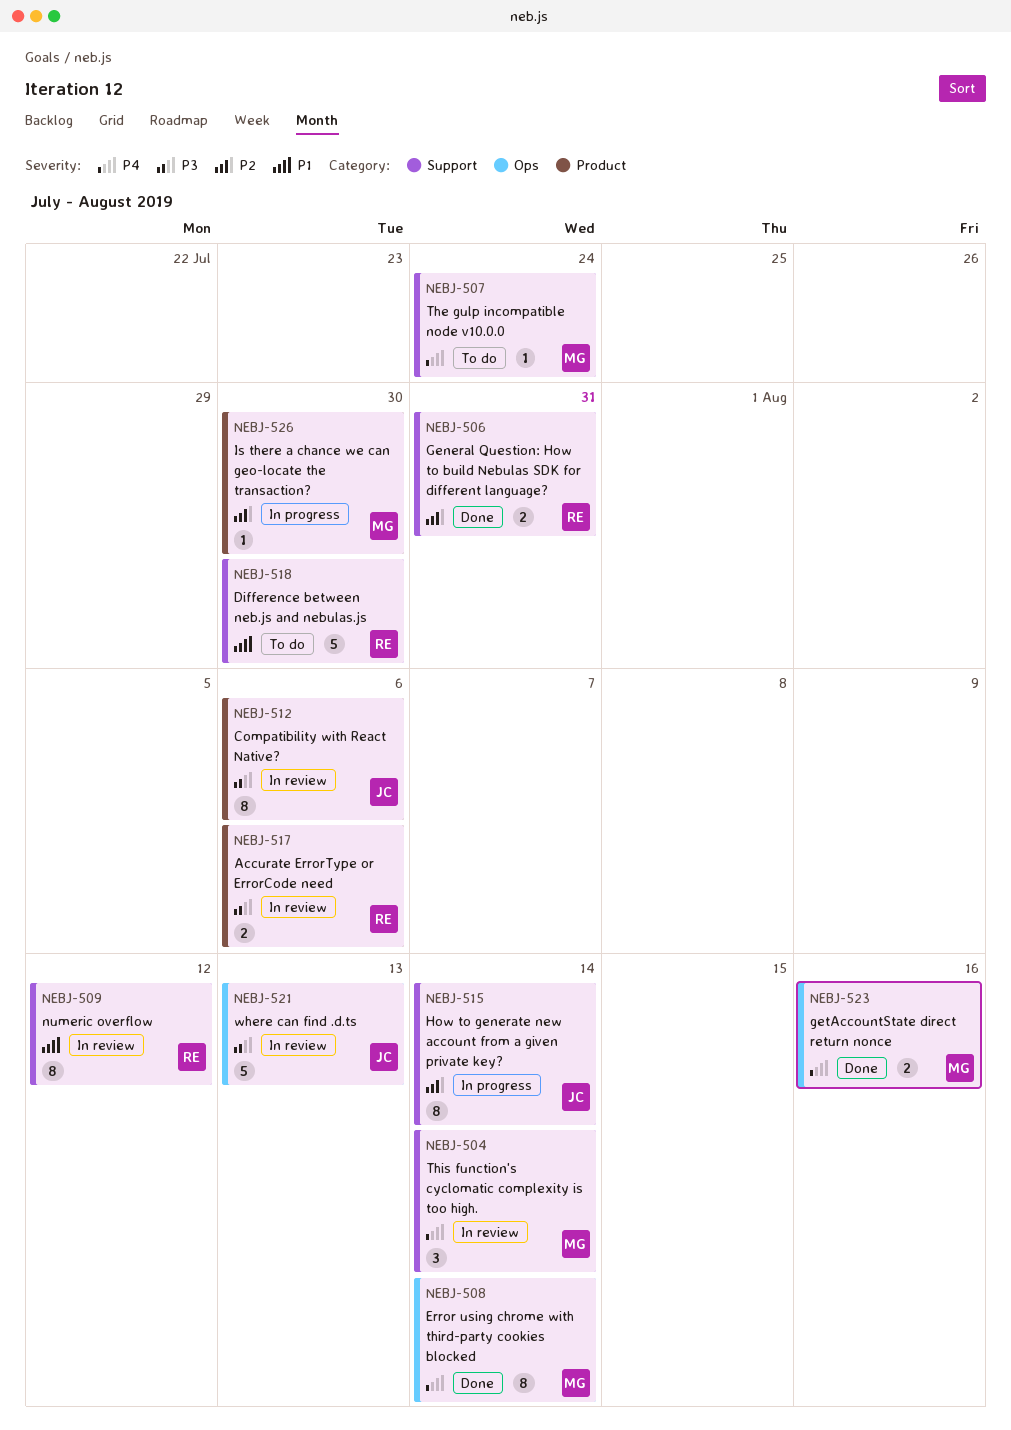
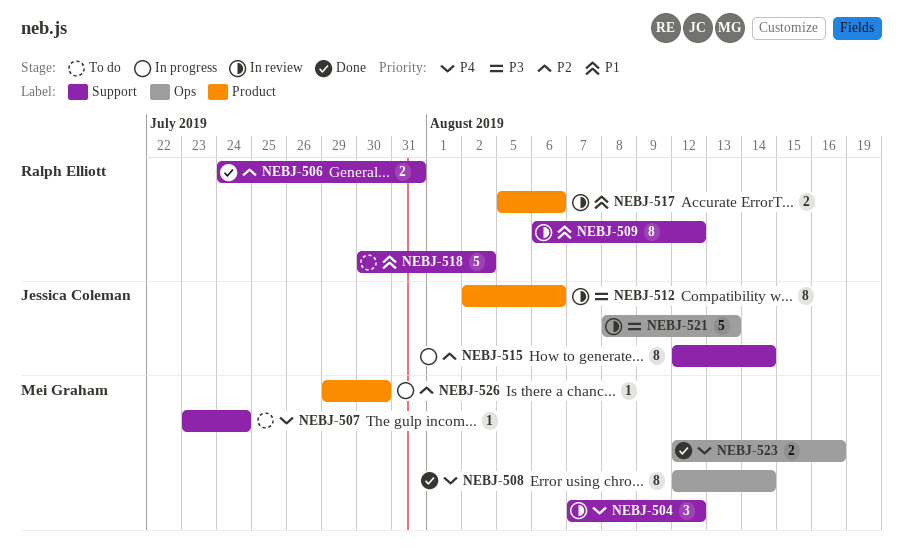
NEBJ-504, due: Aug 14 -> Aug 12
NEBJ-517, priority: P3 -> P1
NEBJ-518, due: Jul 30 -> Aug 2

